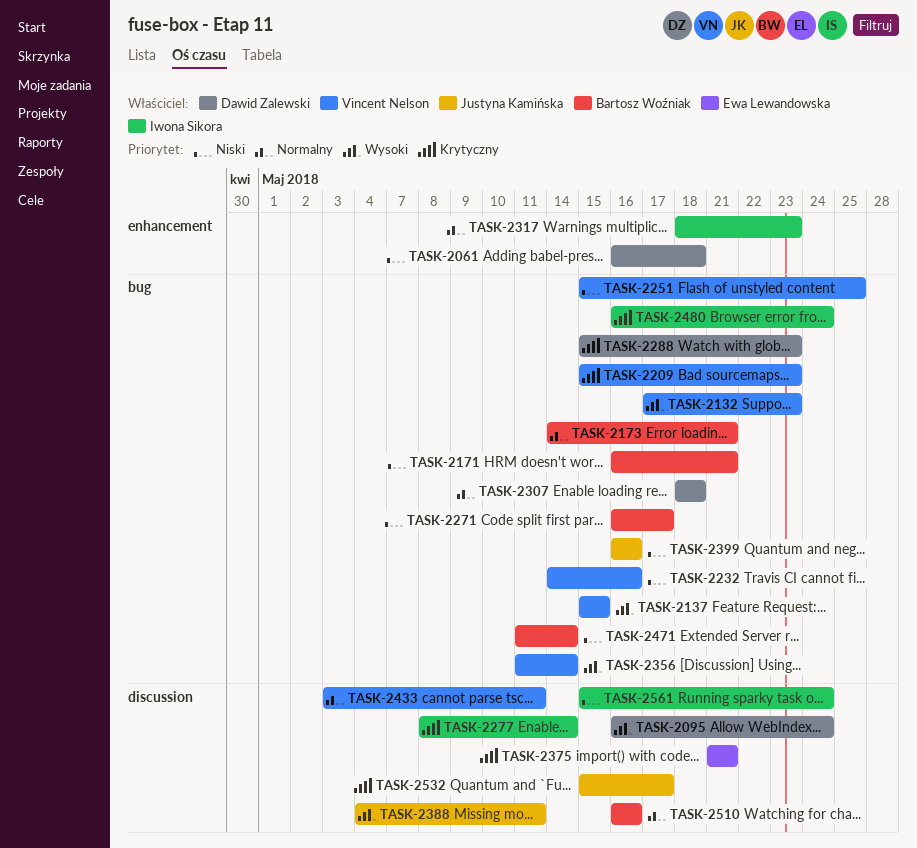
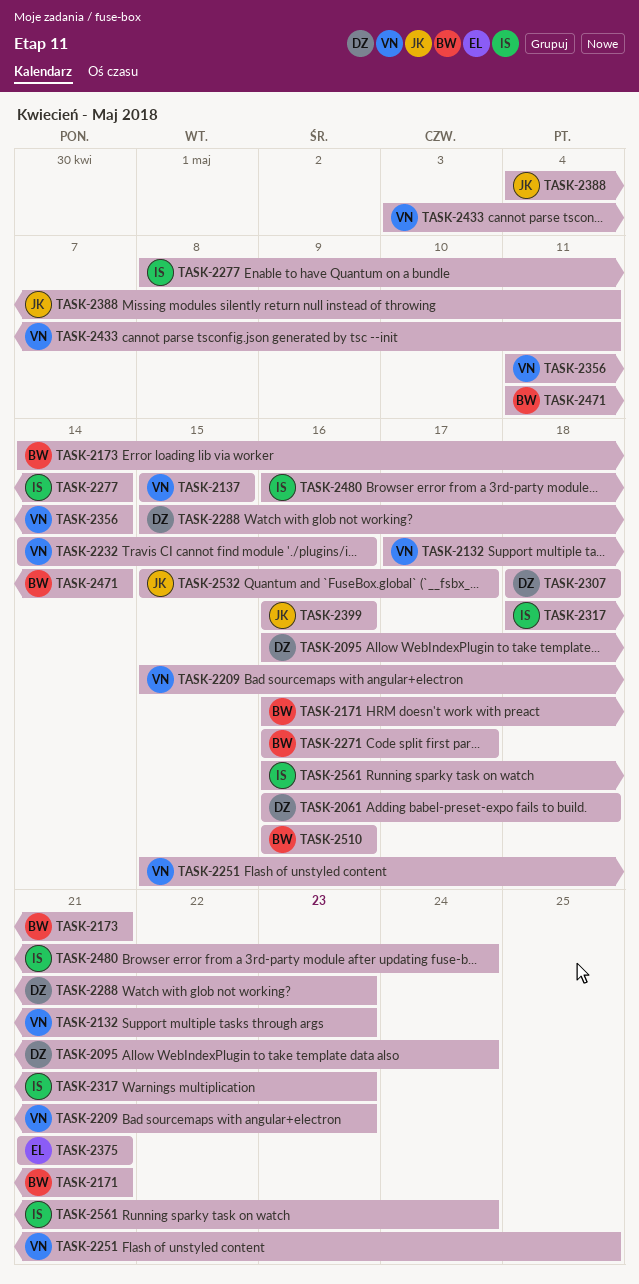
TASK-2561, start: May 15 -> May 16

